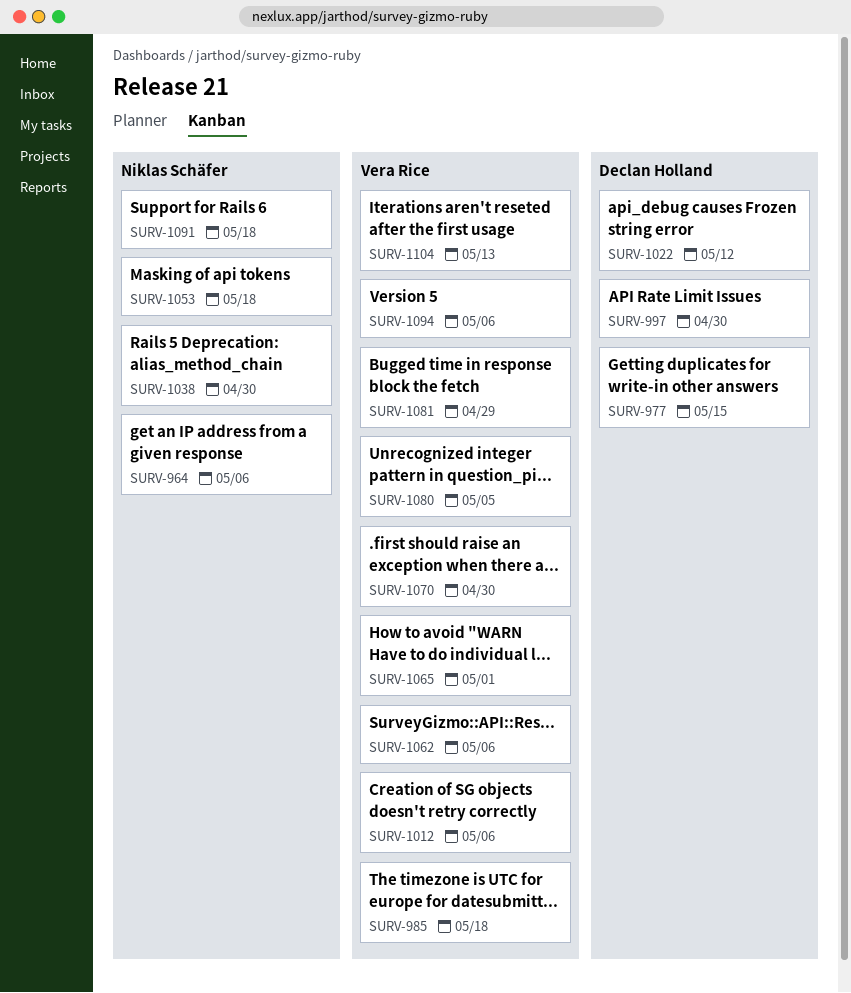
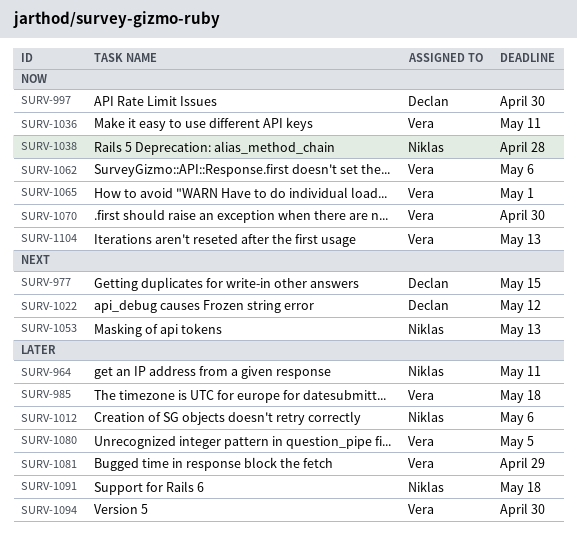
SURV-964, due: May 6 -> May 11
SURV-1012, owner: Vera Rice -> Niklas Schäfer
SURV-1036: none -> present
SURV-1038, due: Apr 30 -> Apr 28
SURV-1053, due: May 18 -> May 13
SURV-1094, due: May 6 -> Apr 30

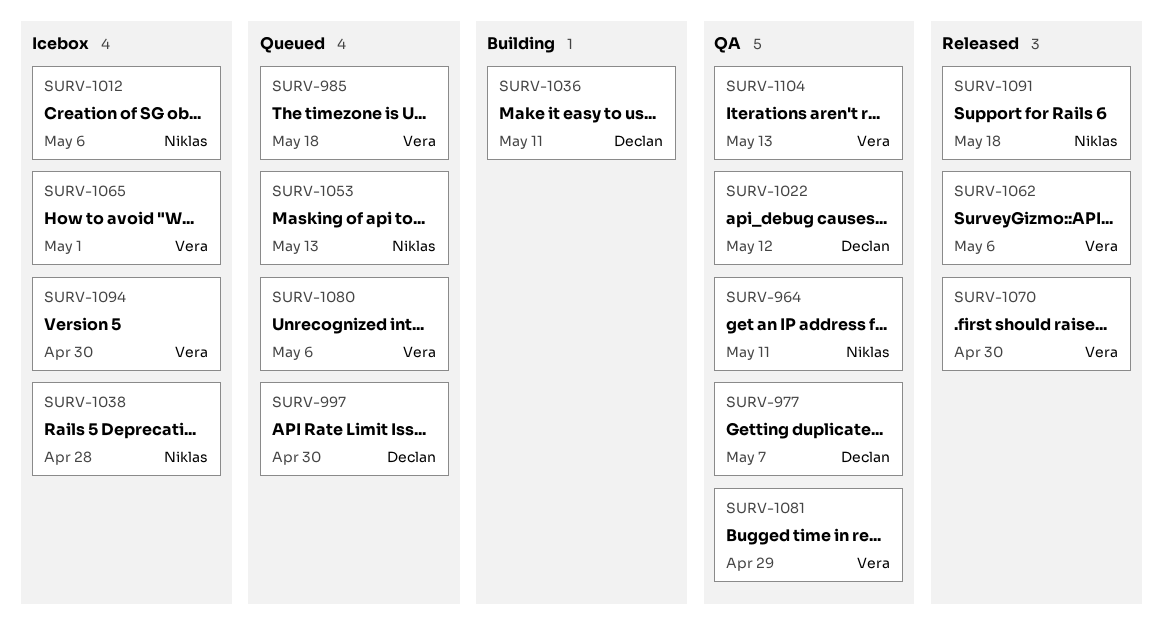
SURV-977, due: May 15 -> May 7
SURV-1036, owner: Vera -> Declan
SURV-1080, due: May 5 -> May 6

